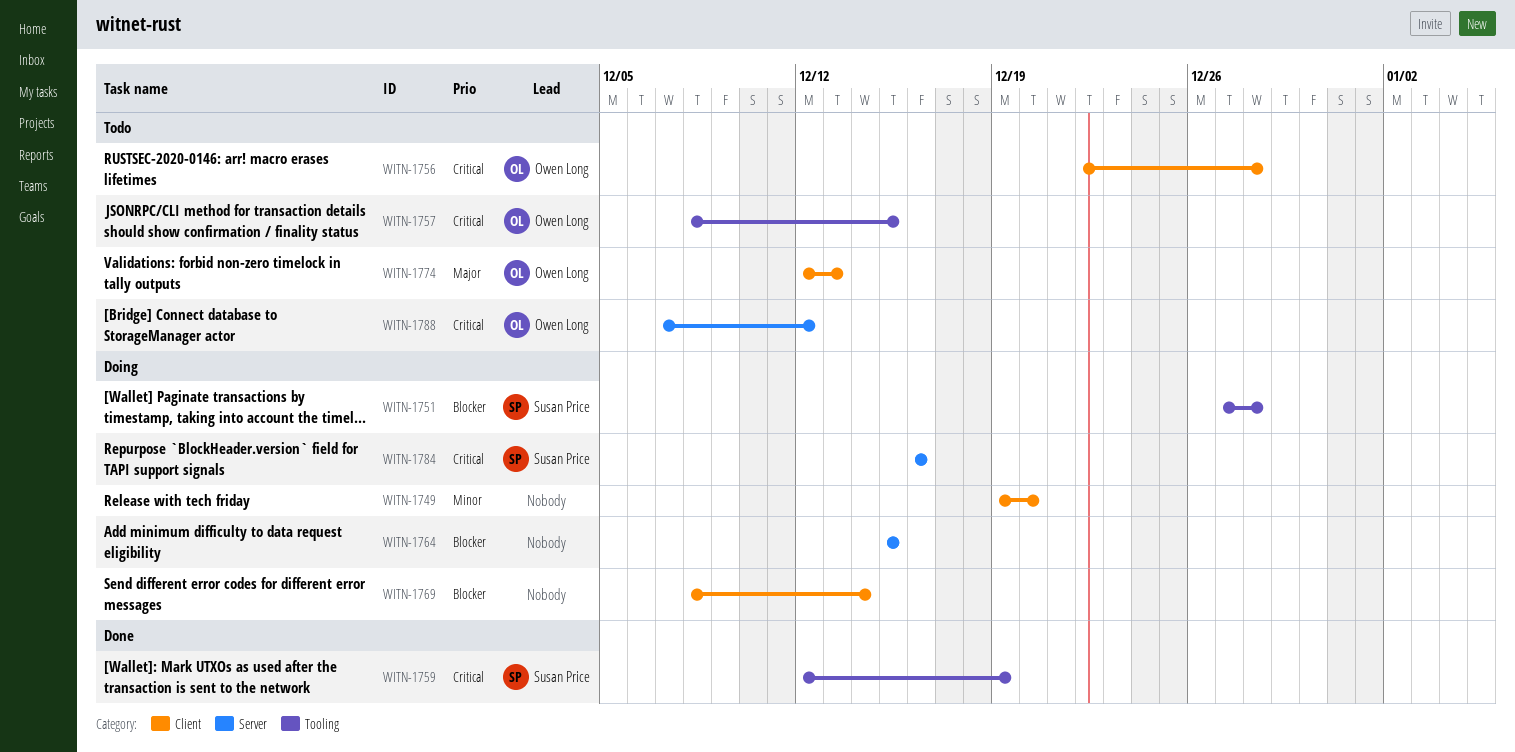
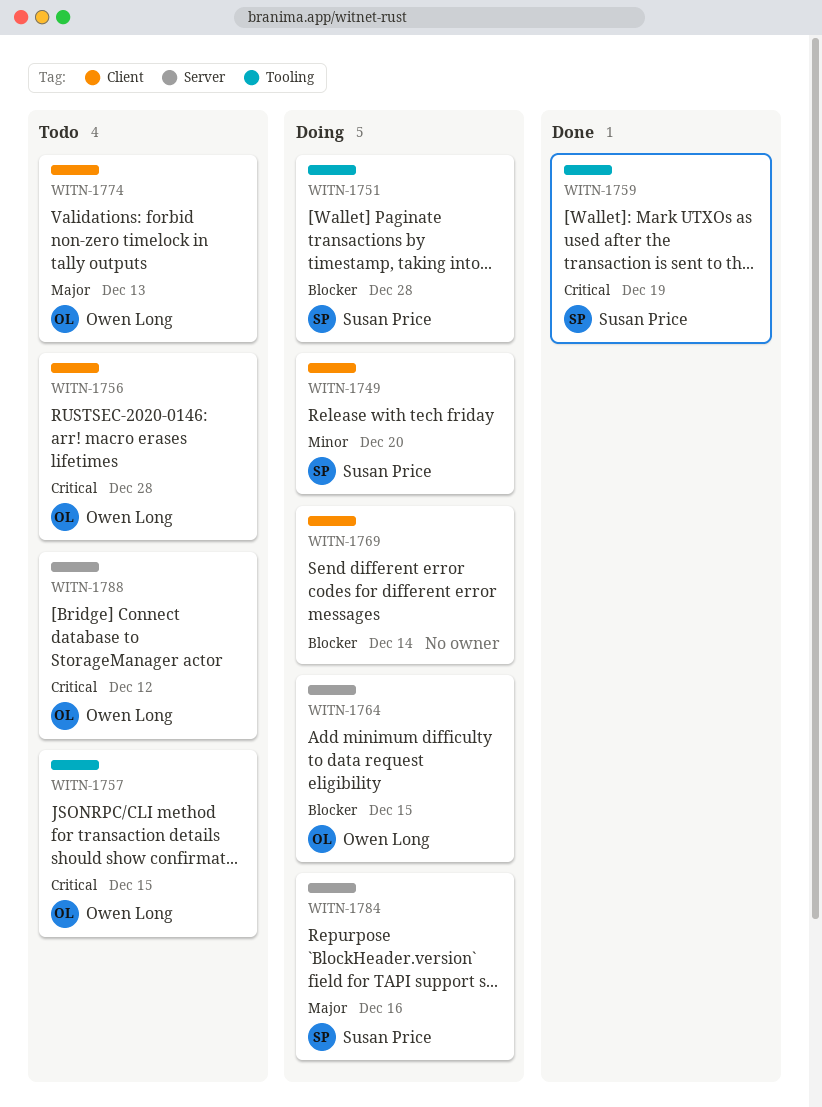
WITN-1749, owner: none -> Susan Price
WITN-1764, owner: none -> Owen Long
WITN-1784, priority: Critical -> Major

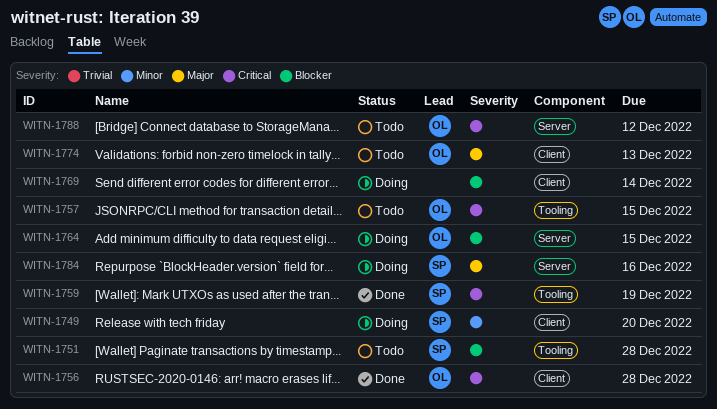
WITN-1751, status: Doing -> Todo
WITN-1756, status: Todo -> Done

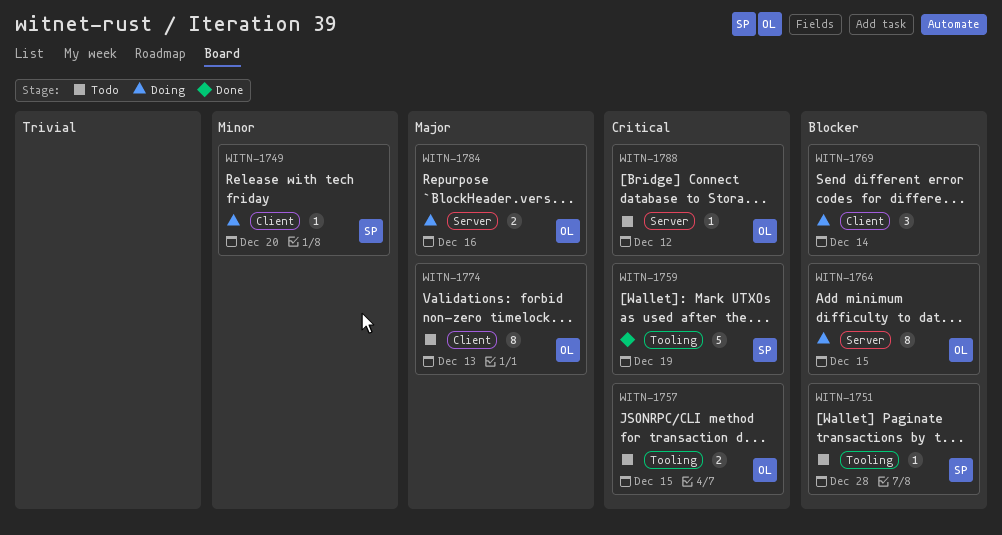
WITN-1756: present -> none
WITN-1784, owner: SP -> OL

